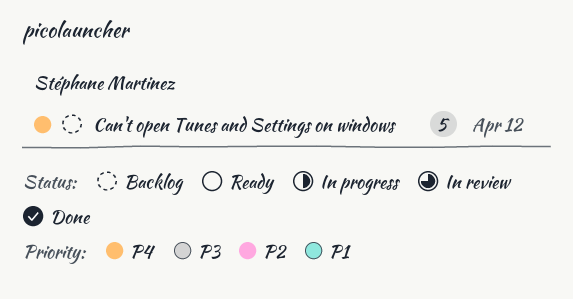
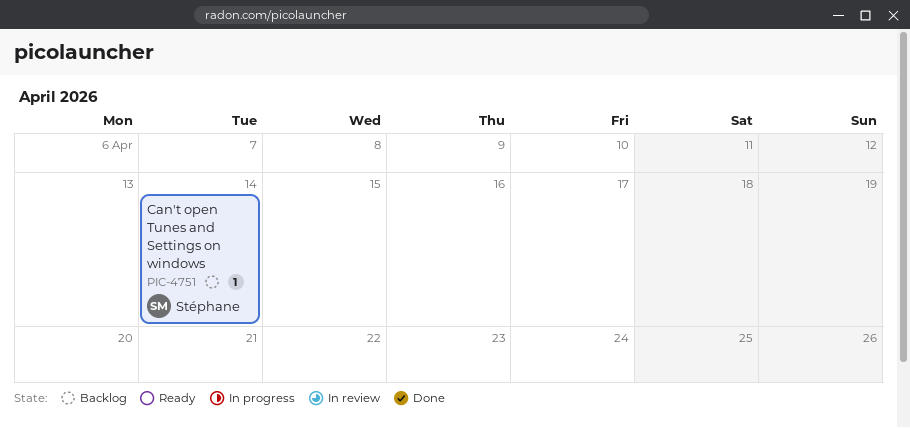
Can't open Tunes and Settings on windows, estimate: 5 -> 1
Can't open Tunes and Settings on windows, due: Apr 12 -> Apr 14

